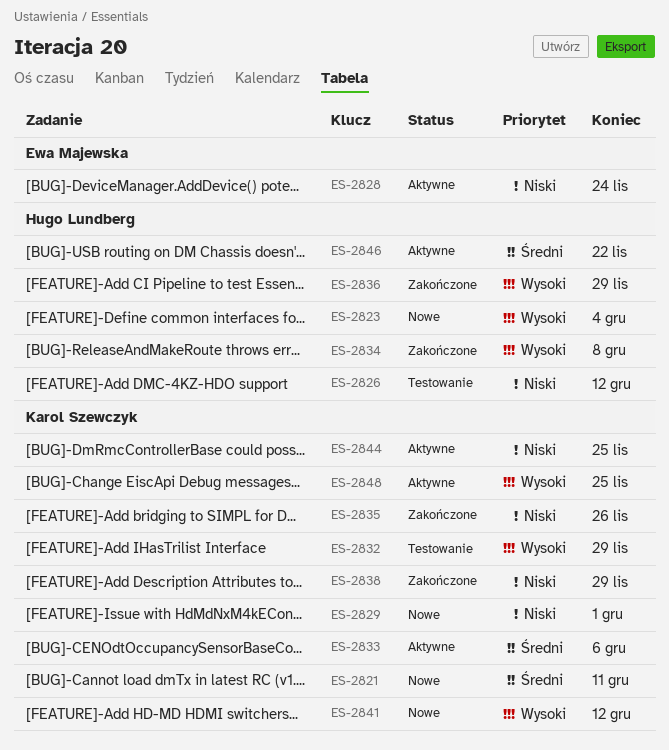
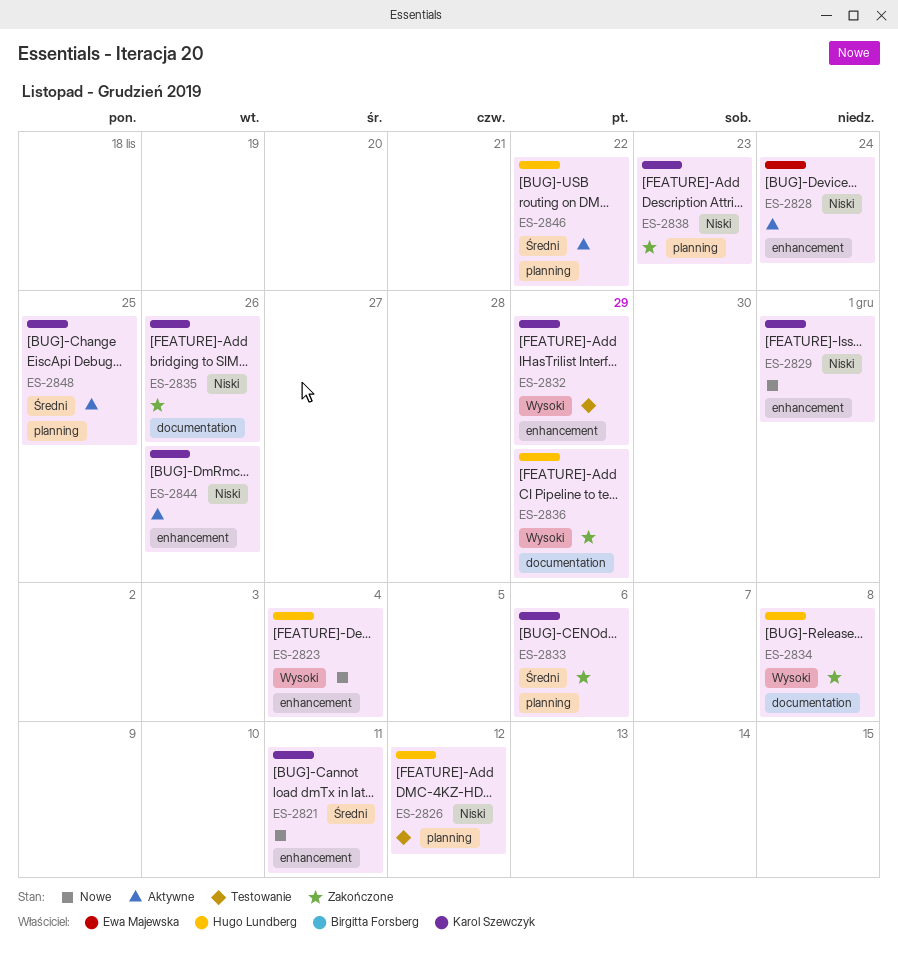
ES-2833, status: Aktywne -> Zakończone
ES-2838, due: Nov 29 -> Nov 23
ES-2841: present -> none
ES-2844, due: Nov 25 -> Nov 26
ES-2848, priority: Wysoki -> Średni

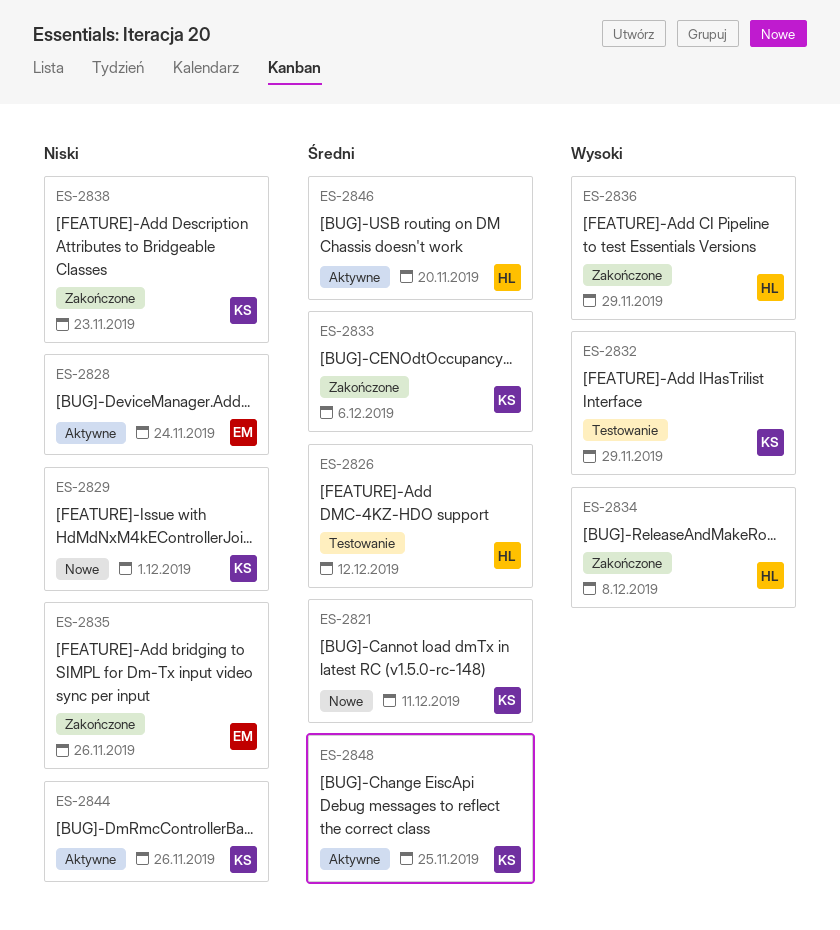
ES-2823: present -> none
ES-2826, priority: Niski -> Średni
ES-2835, owner: Karol Szewczyk -> Ewa Majewska
ES-2846, due: Nov 22 -> Nov 20

